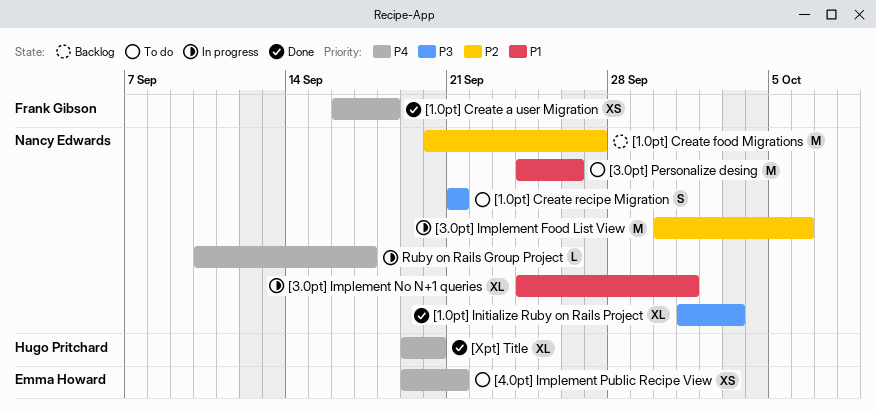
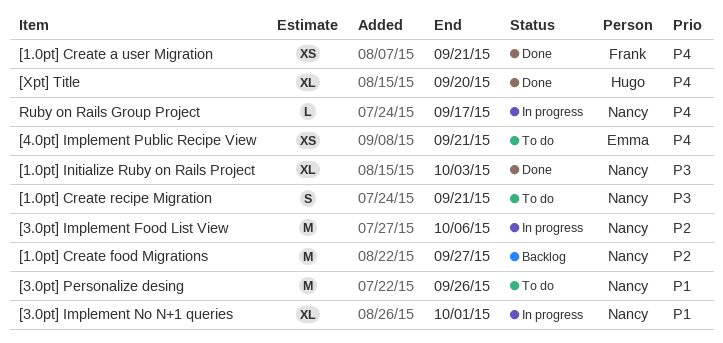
[1.0pt] Create a user Migration, due: Sep 18 -> Sep 21

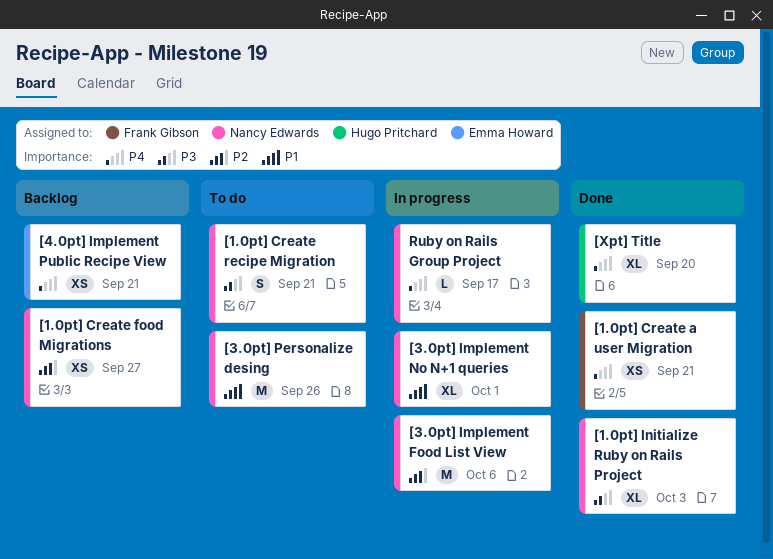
[1.0pt] Create food Migrations, estimate: M -> XS
[4.0pt] Implement Public Recipe View, status: To do -> Backlog

